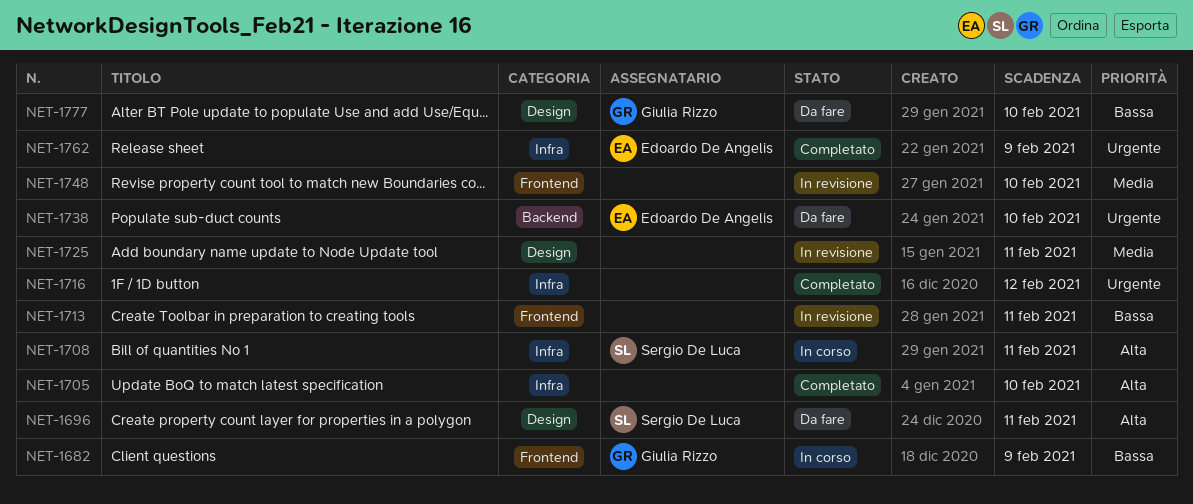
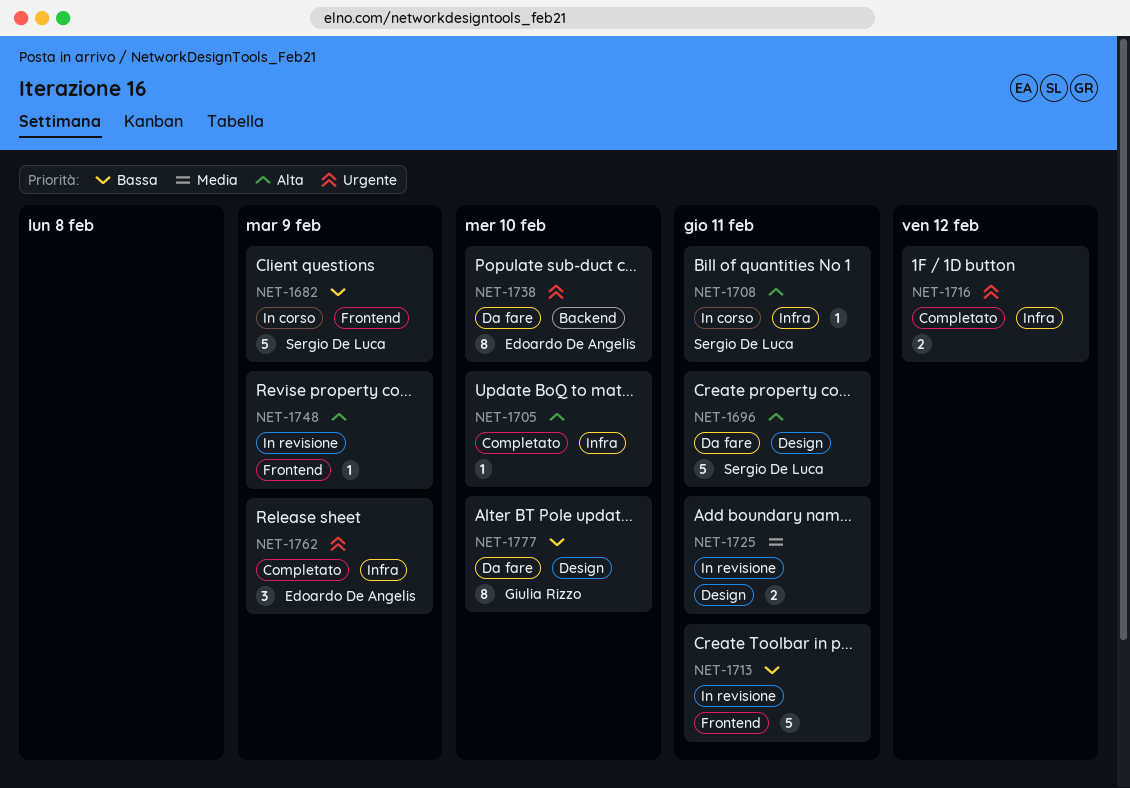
NET-1682, owner: Giulia Rizzo -> Sergio De Luca
NET-1748, priority: Media -> Alta
NET-1748, due: Feb 10 -> Feb 9

